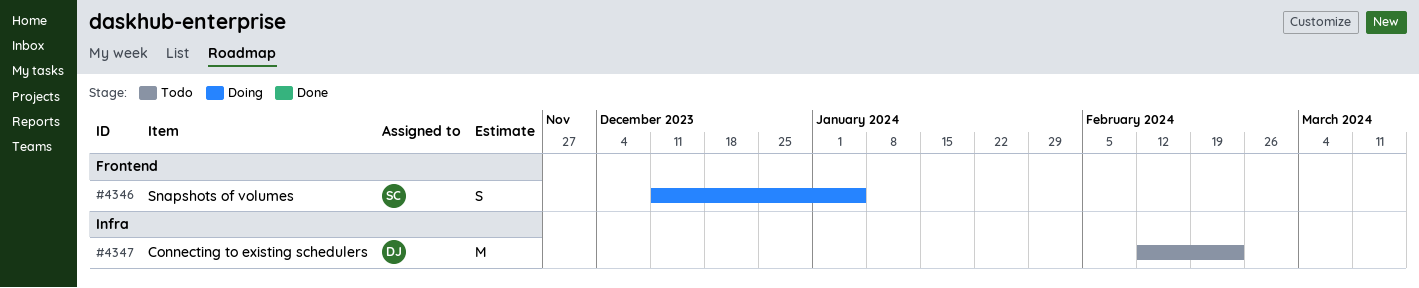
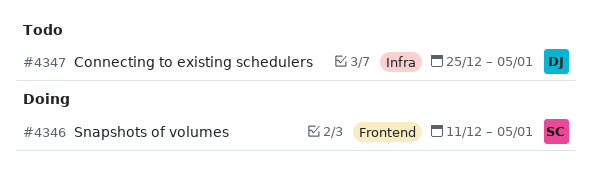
#4347, start: Feb 12 -> Dec 25
#4347, due: Feb 23 -> Jan 5

